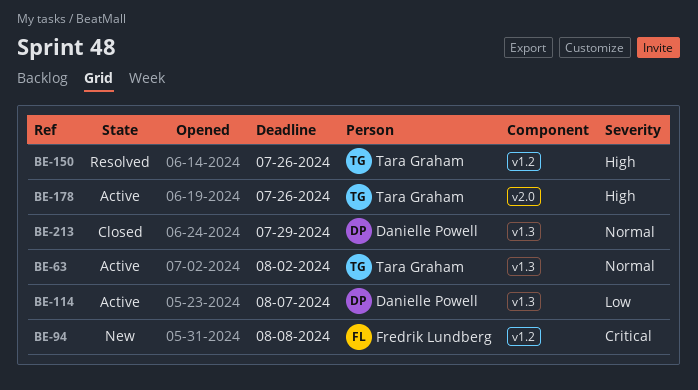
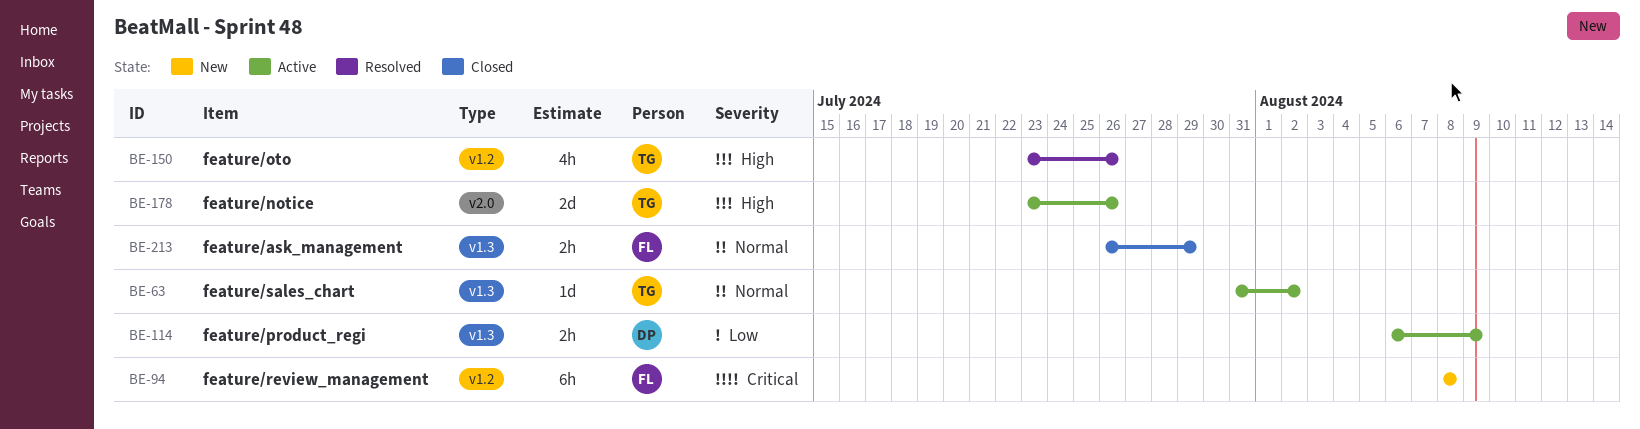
BE-114, due: Aug 7 -> Aug 9
BE-213, owner: Danielle Powell -> Fredrik Lundberg

